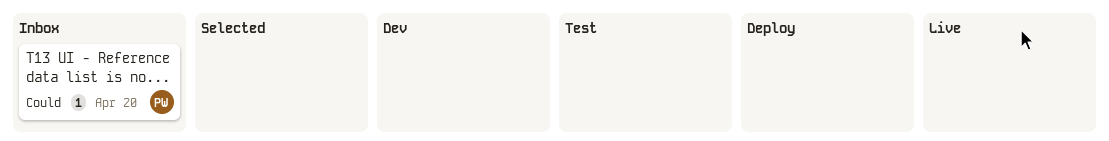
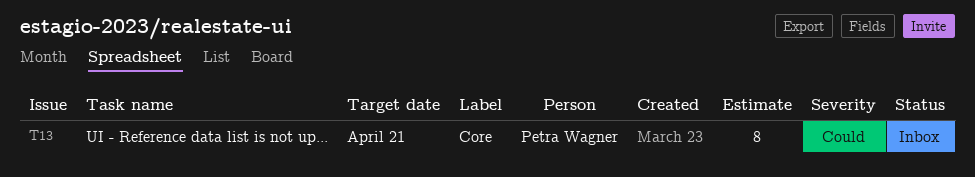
T13, estimate: 1 -> 8
T13, due: Apr 20 -> Apr 21

